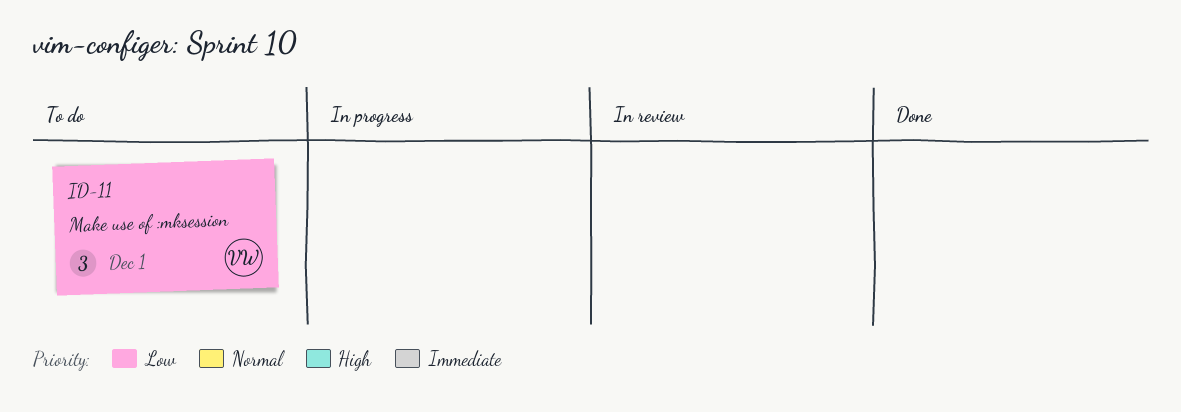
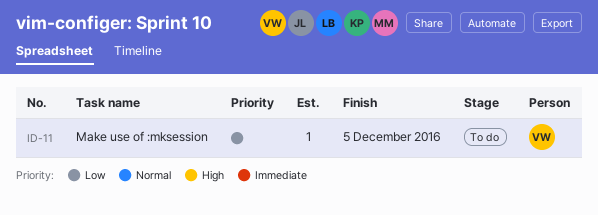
ID-11, estimate: 3 -> 1
ID-11, due: Dec 1 -> Dec 5

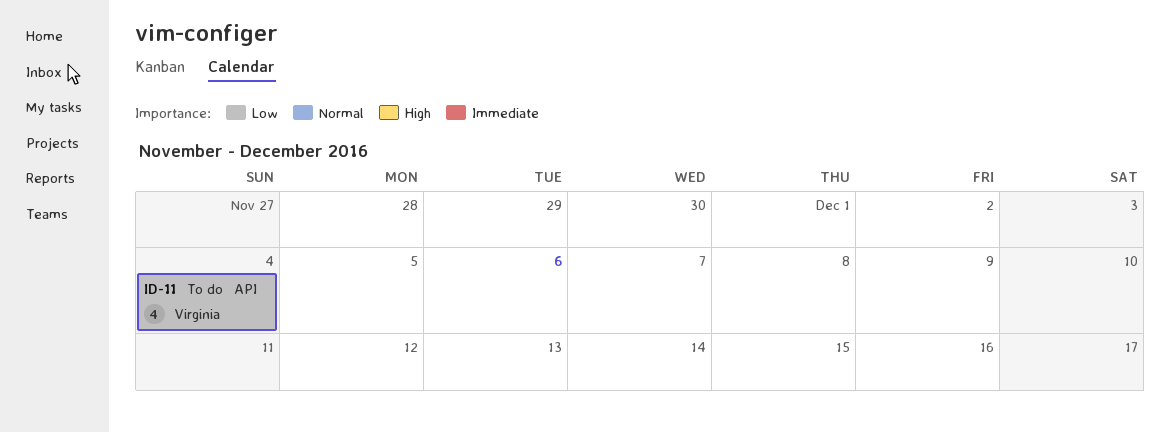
ID-11, estimate: 1 -> 4
ID-11, due: Dec 5 -> Dec 4

